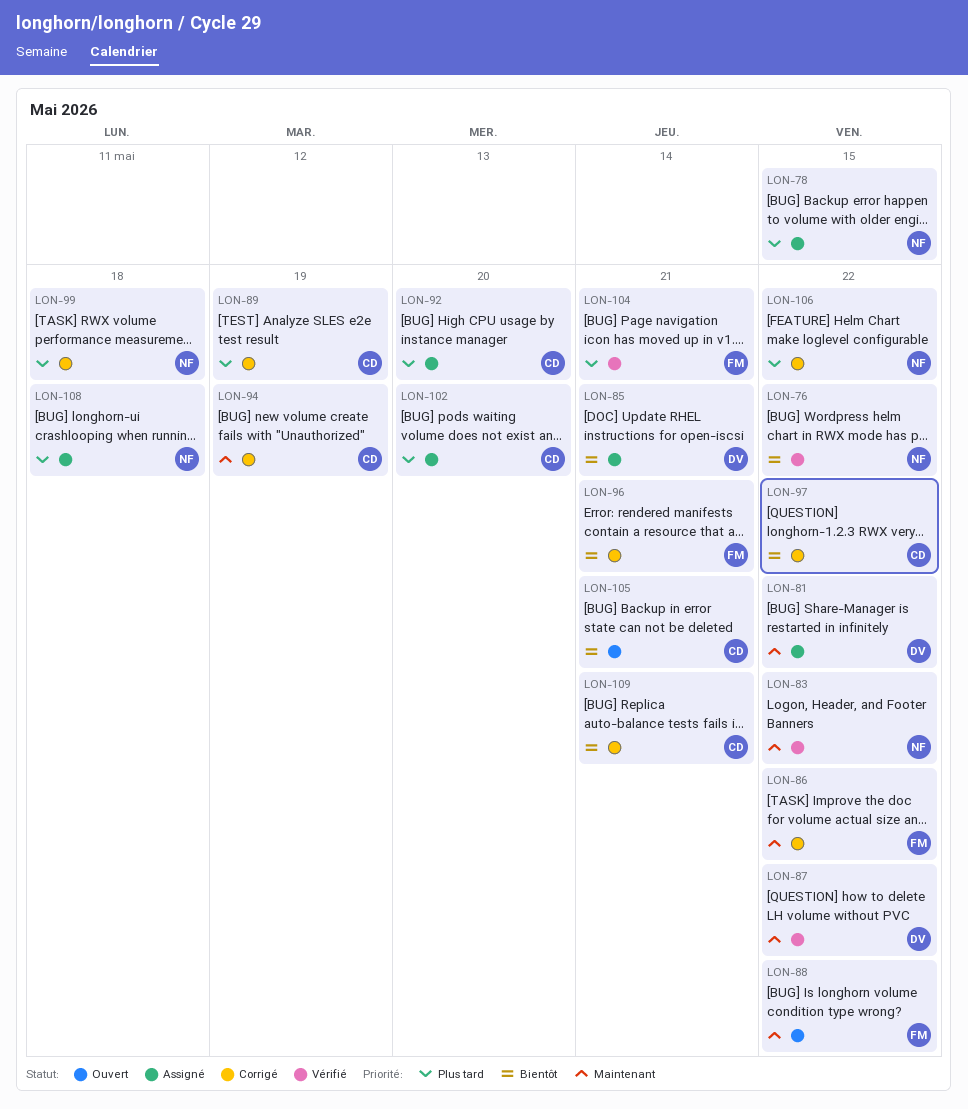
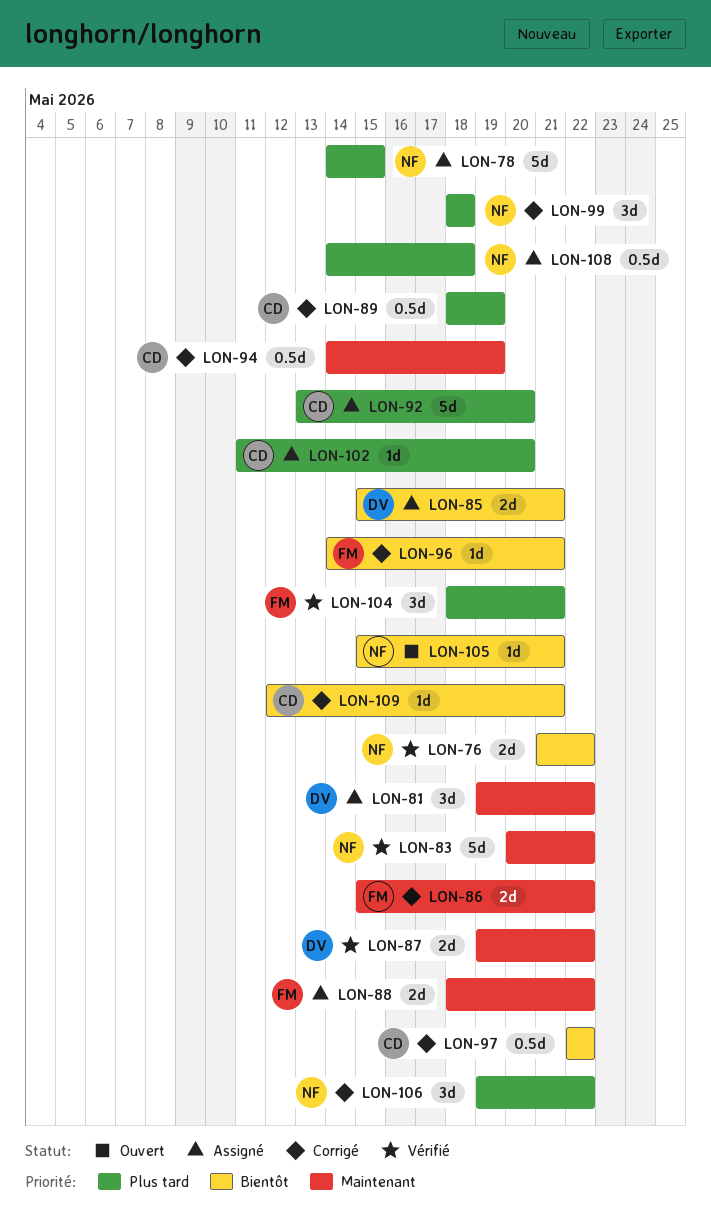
LON-88, status: Ouvert -> Assigné
LON-105, owner: CD -> NF

